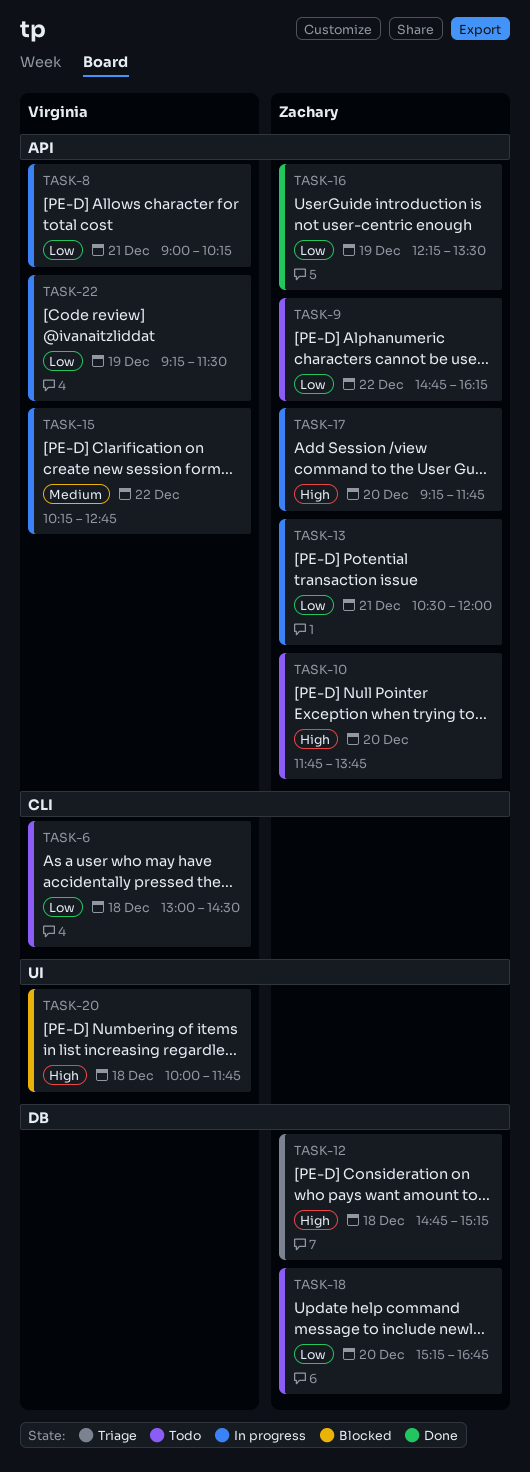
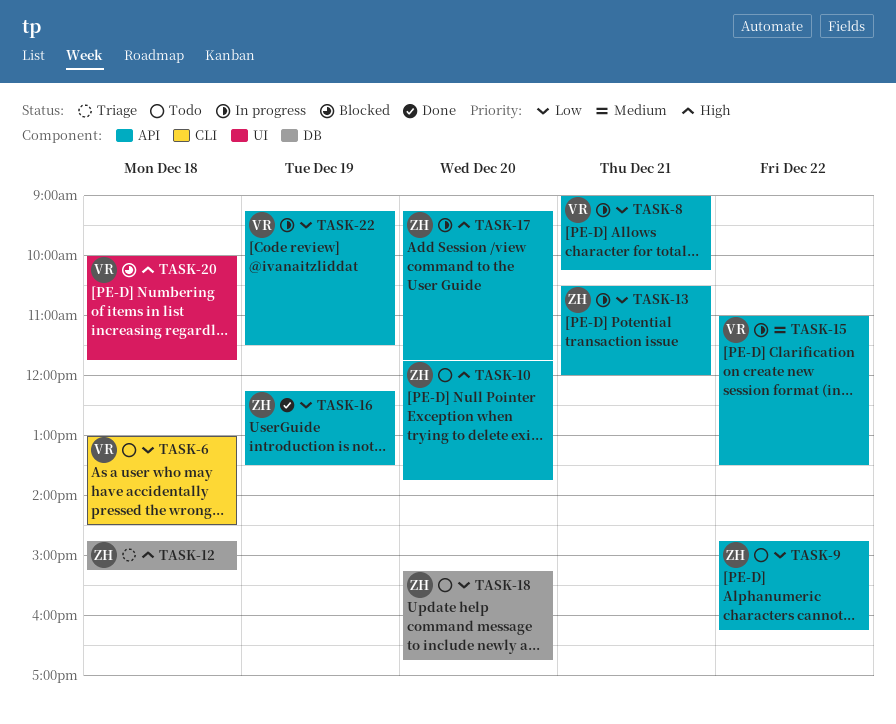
TASK-15, begins: 10:15 -> 11:00
TASK-15, ends: 12:45 -> 13:30

